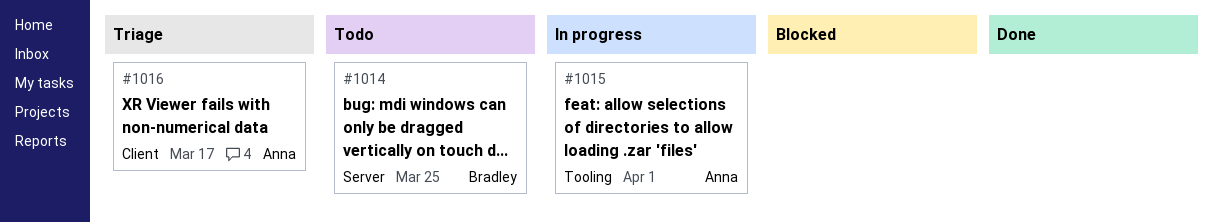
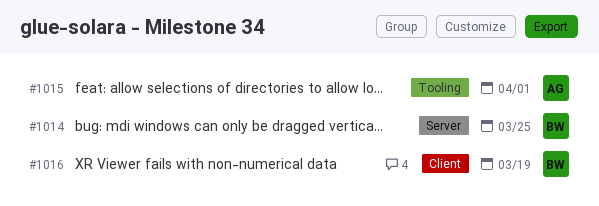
#1016, owner: Anna -> Bradley
#1016, due: Mar 17 -> Mar 19

